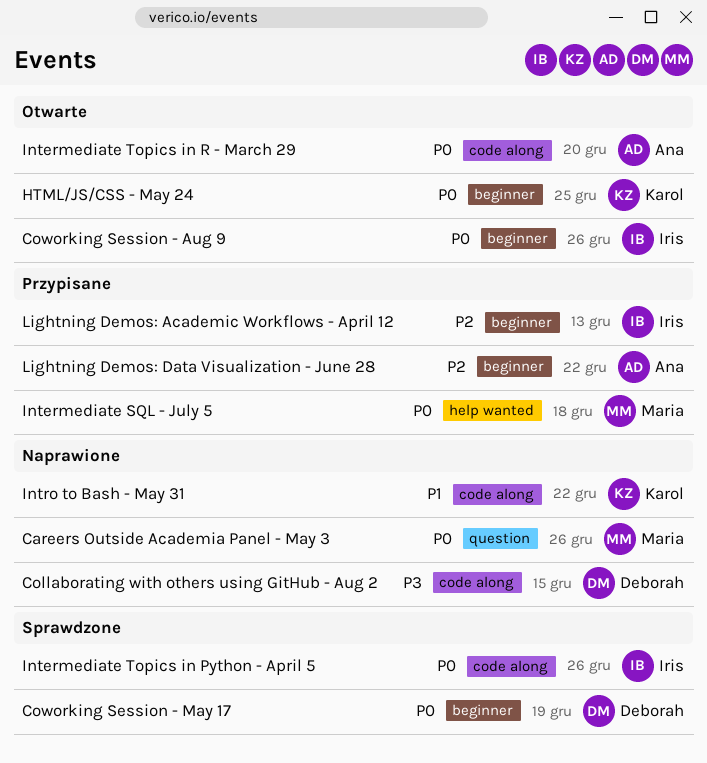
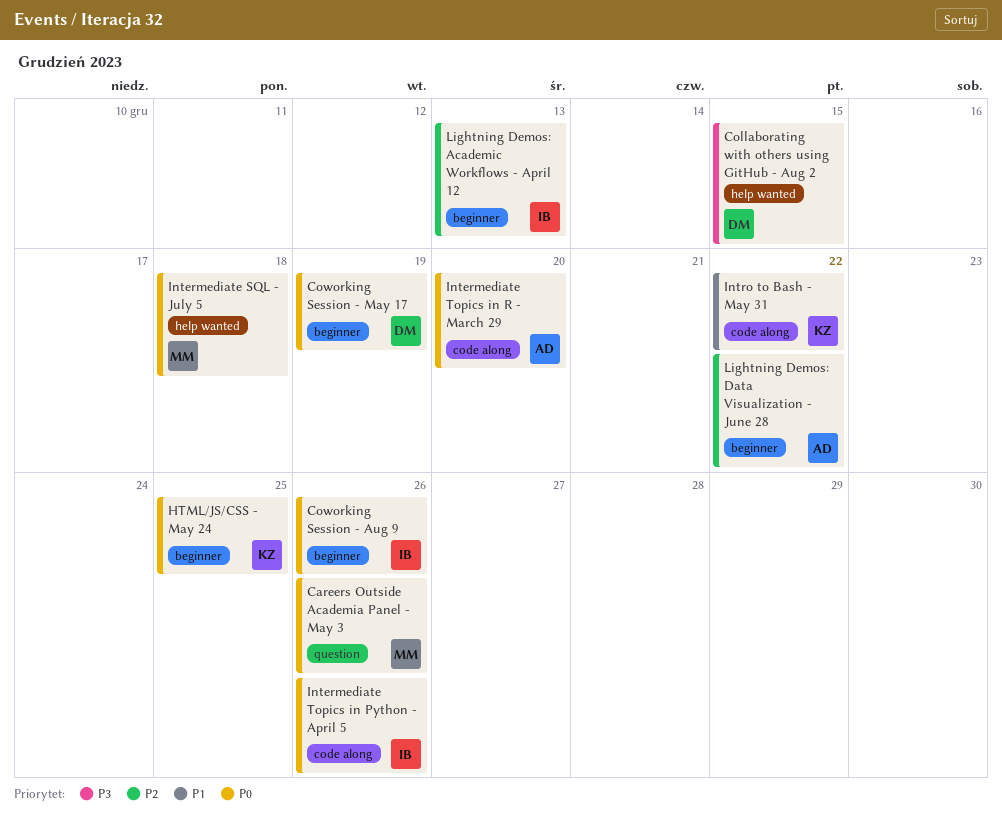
Collaborating with others using GitHub - Aug 2, label: code along -> help wanted

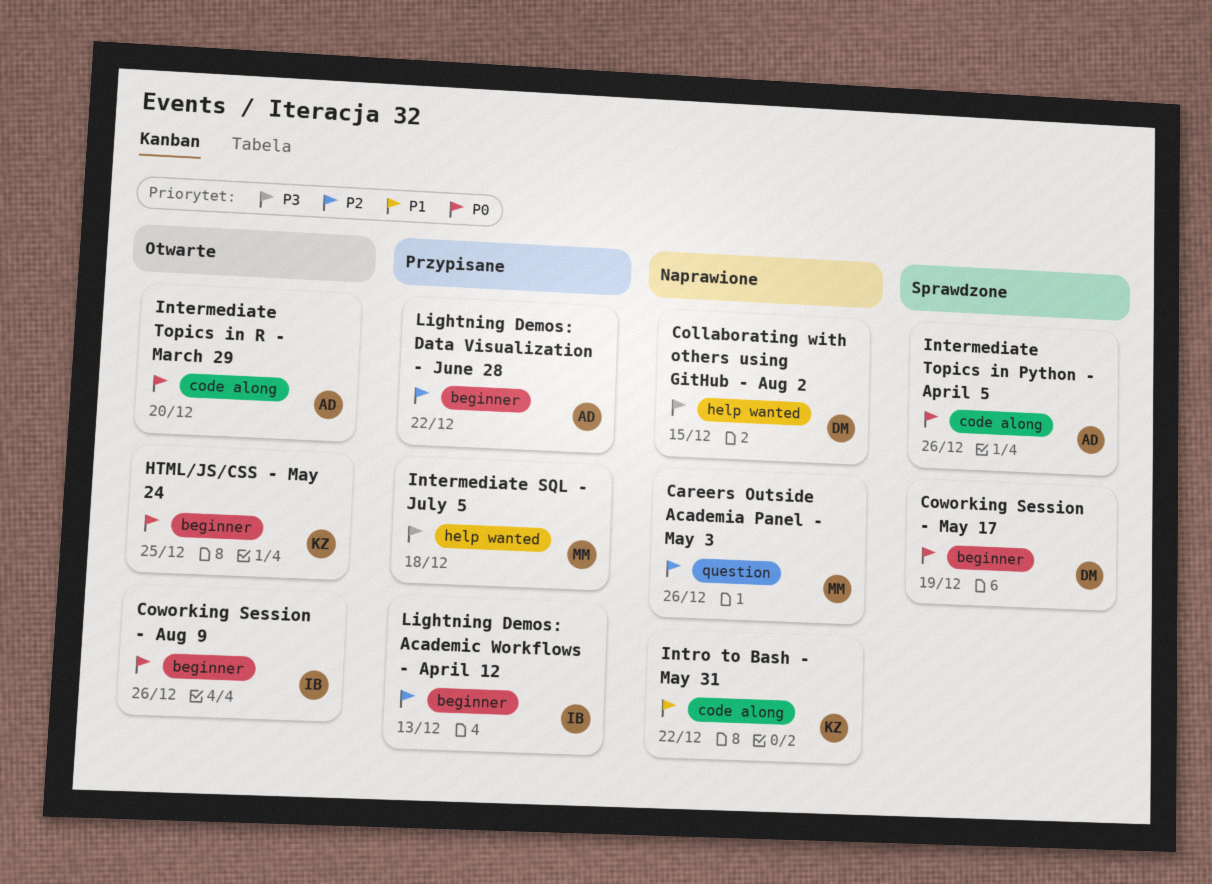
Careers Outside Academia Panel - May 3, priority: P0 -> P2
Intermediate SQL - July 5, priority: P0 -> P3
Intermediate Topics in Python - April 5, owner: IB -> AD

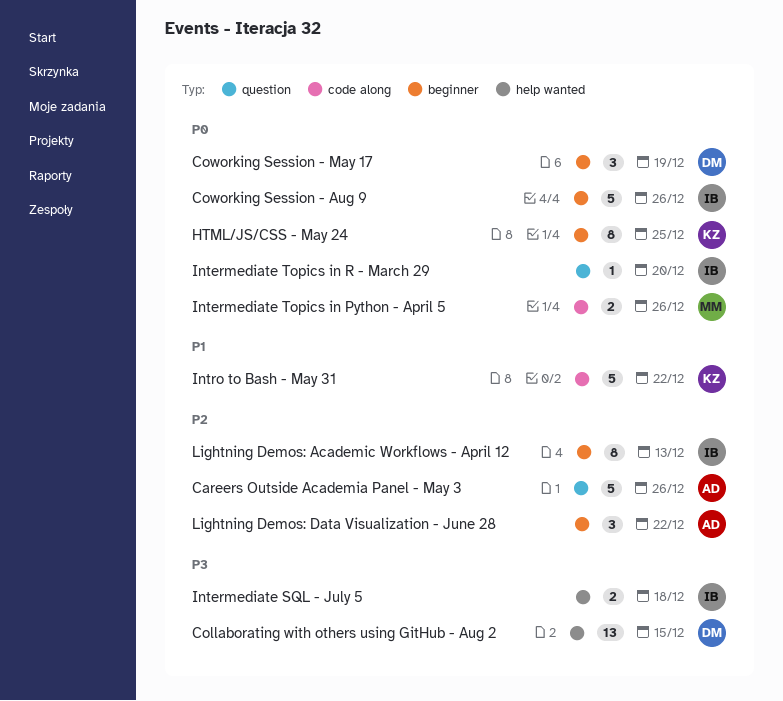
Careers Outside Academia Panel - May 3, owner: MM -> AD
Intermediate SQL - July 5, owner: MM -> IB
Intermediate Topics in Python - April 5, owner: AD -> MM
Intermediate Topics in R - March 29, owner: AD -> IB
Intermediate Topics in R - March 29, label: code along -> question

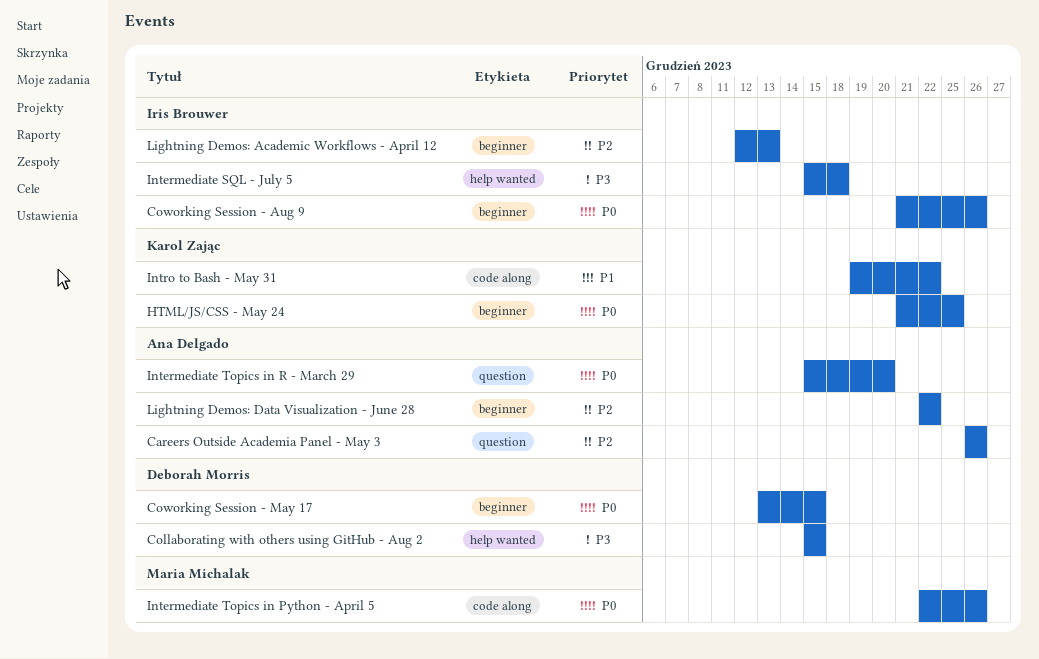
Coworking Session - May 17, due: Dec 19 -> Dec 15
Intermediate Topics in R - March 29, owner: Iris Brouwer -> Ana Delgado

